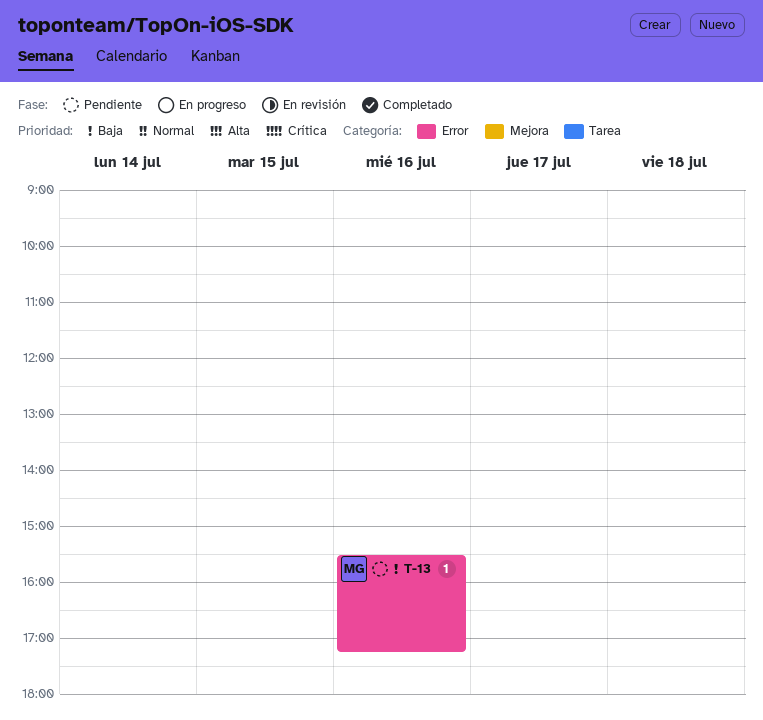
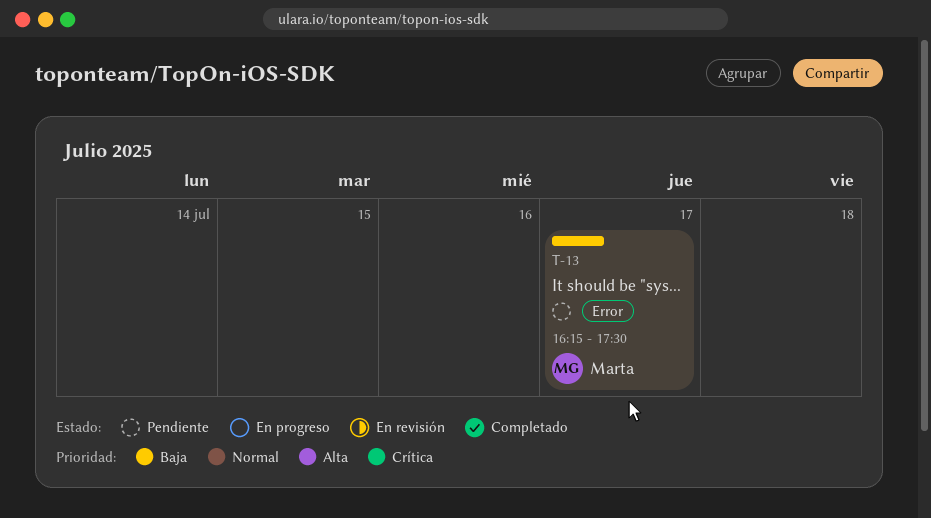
T-13, day: Jul 16 -> Jul 17
T-13, begins: 15:30 -> 16:15
T-13, ends: 17:15 -> 17:30

